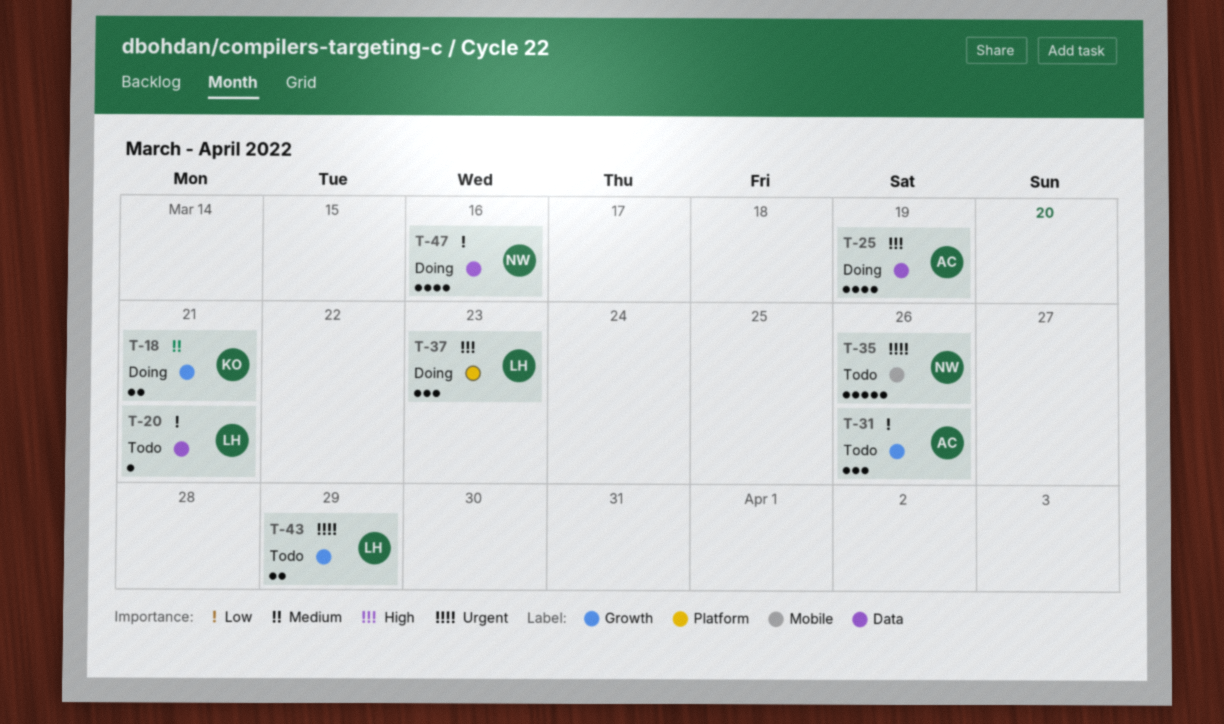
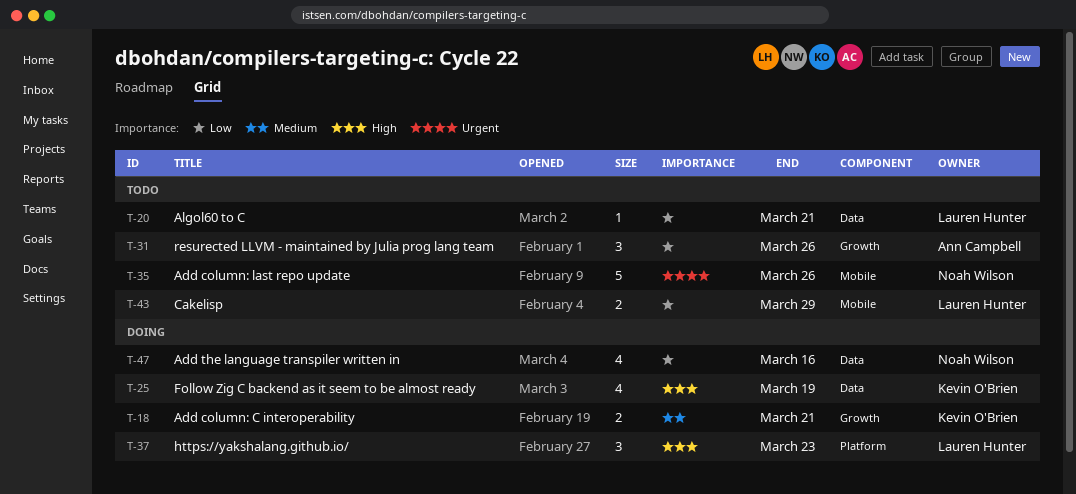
T-25, owner: Ann Campbell -> Kevin O'Brien
T-43, priority: Urgent -> Low
T-43, label: Growth -> Mobile

